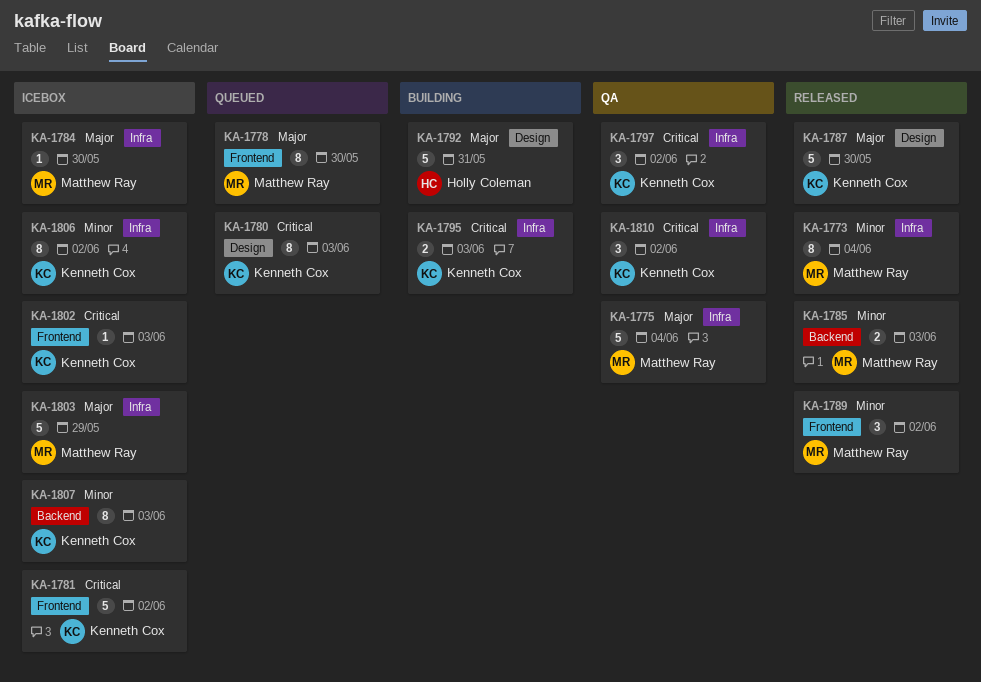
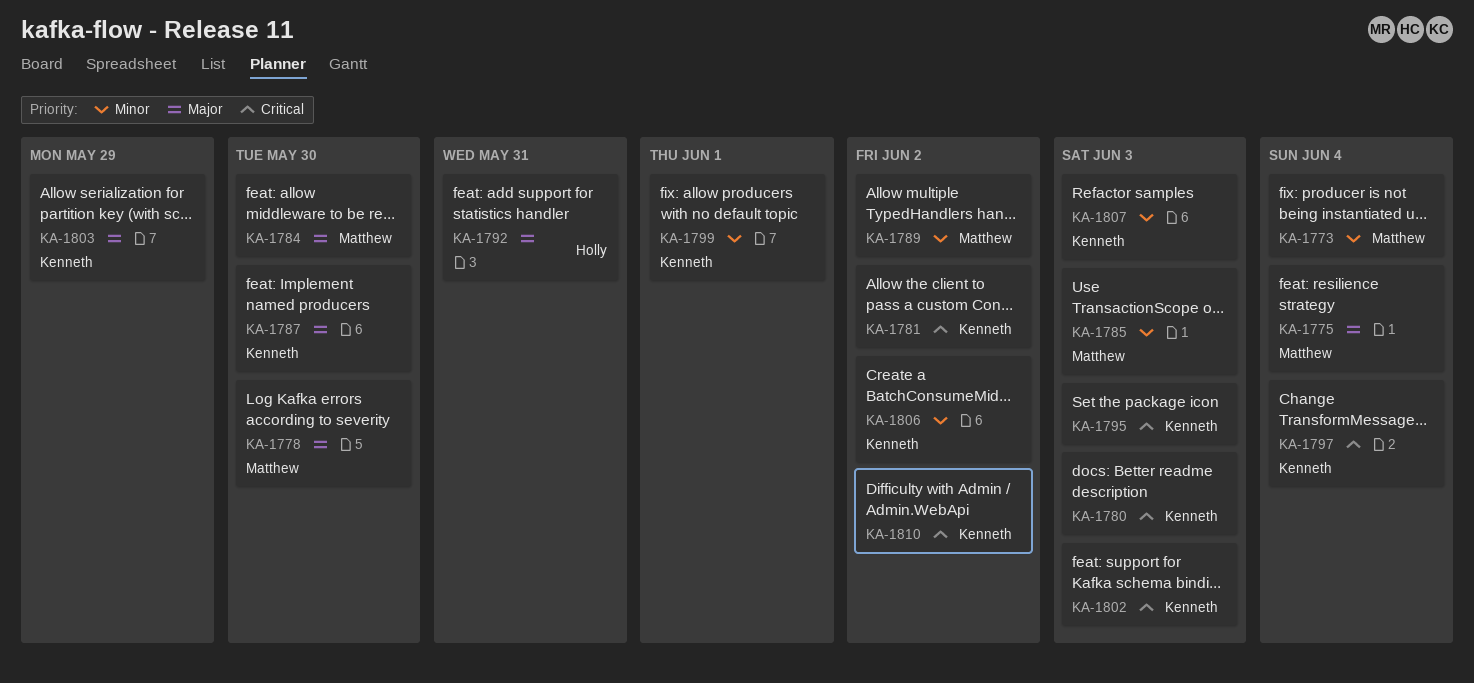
KA-1797, due: Jun 2 -> Jun 4
KA-1799: none -> present
KA-1803, owner: Matthew Ray -> Kenneth Cox

